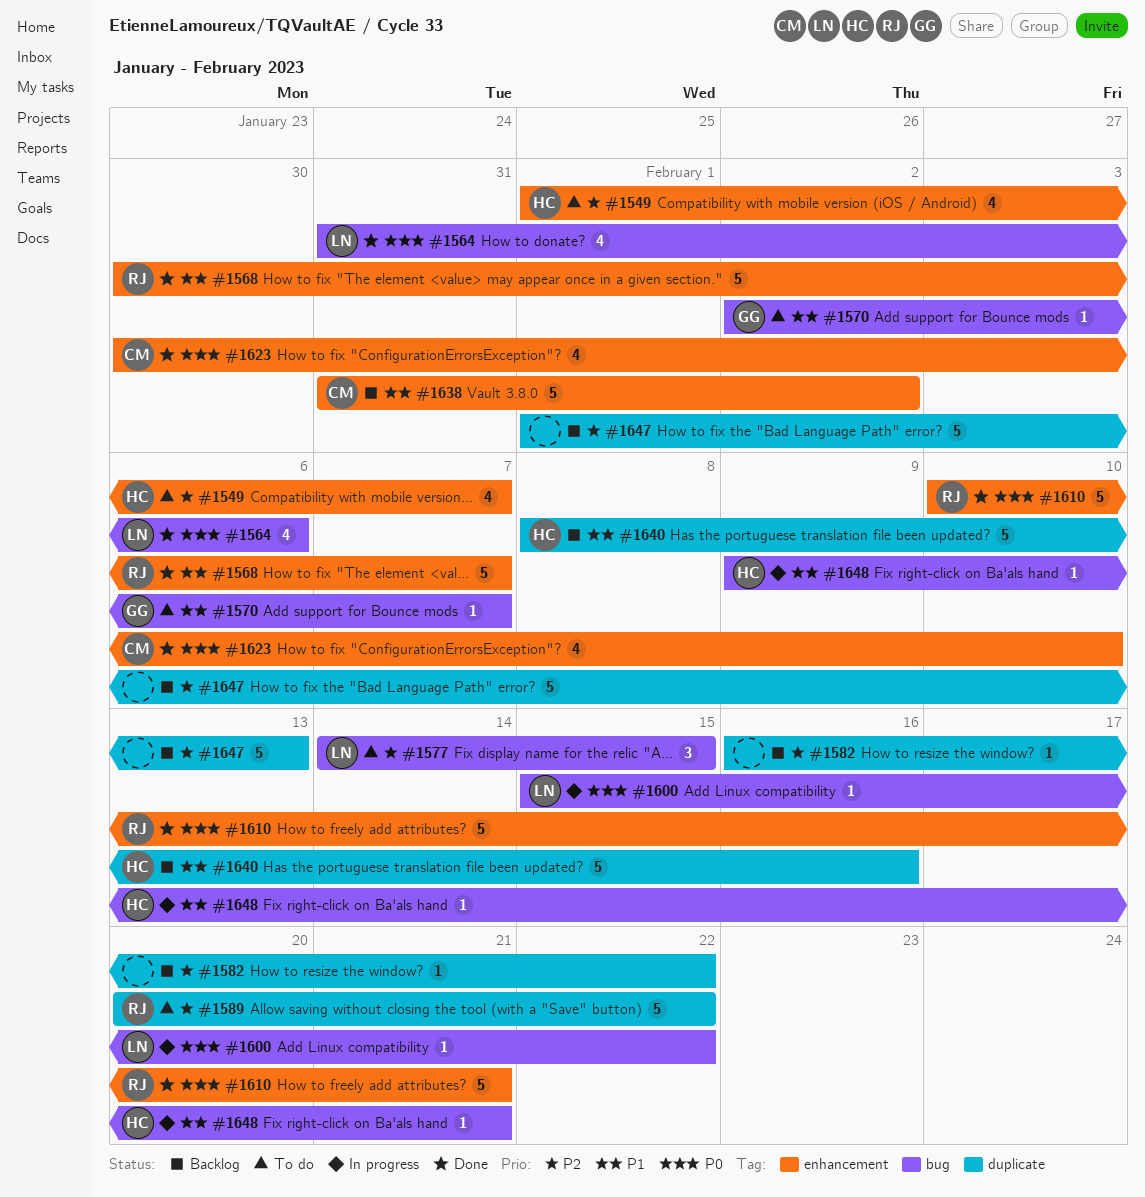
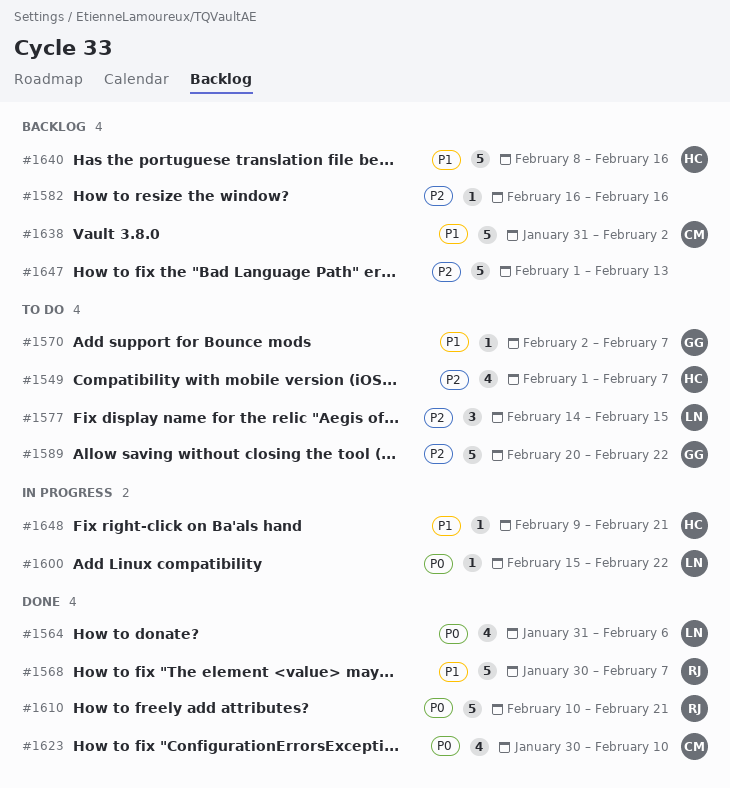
#1582, due: Feb 22 -> Feb 16
#1589, owner: RJ -> GG

